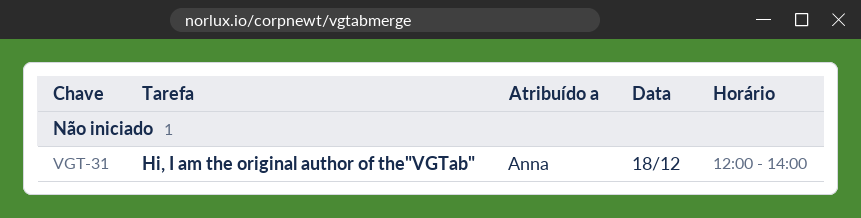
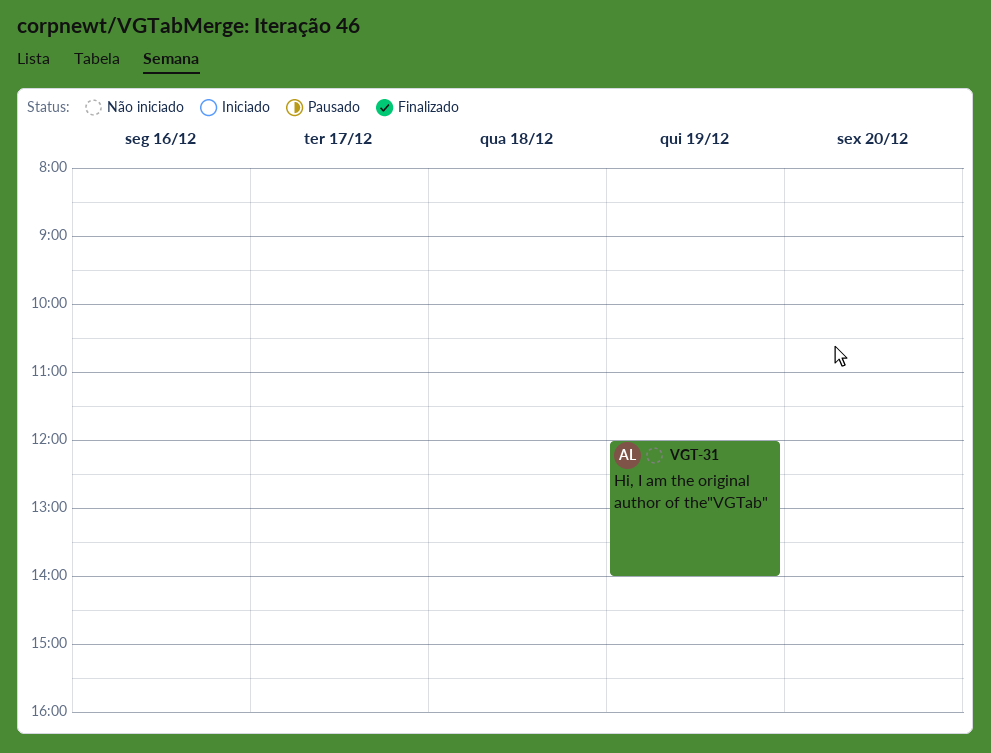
VGT-31, day: Dec 18 -> Dec 19

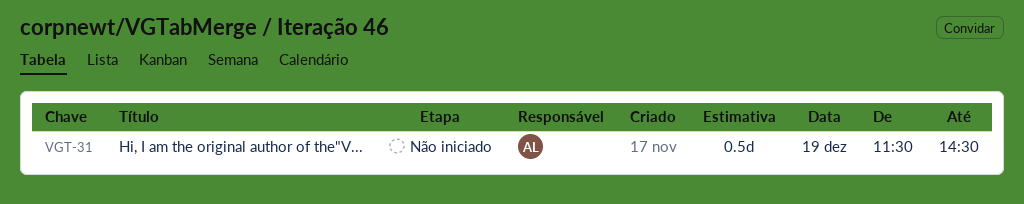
VGT-31, begins: 12:00 -> 11:30
VGT-31, ends: 14:00 -> 14:30

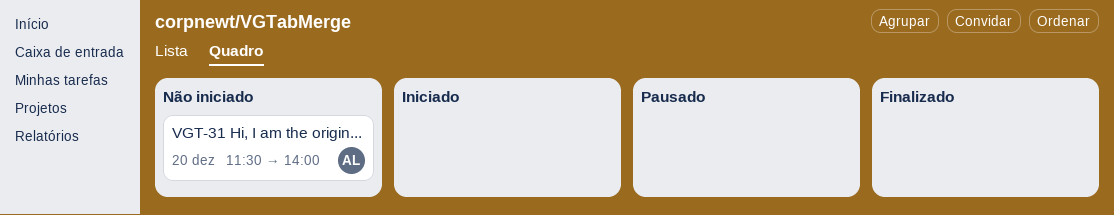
VGT-31, day: Dec 19 -> Dec 20
VGT-31, ends: 14:30 -> 14:00

